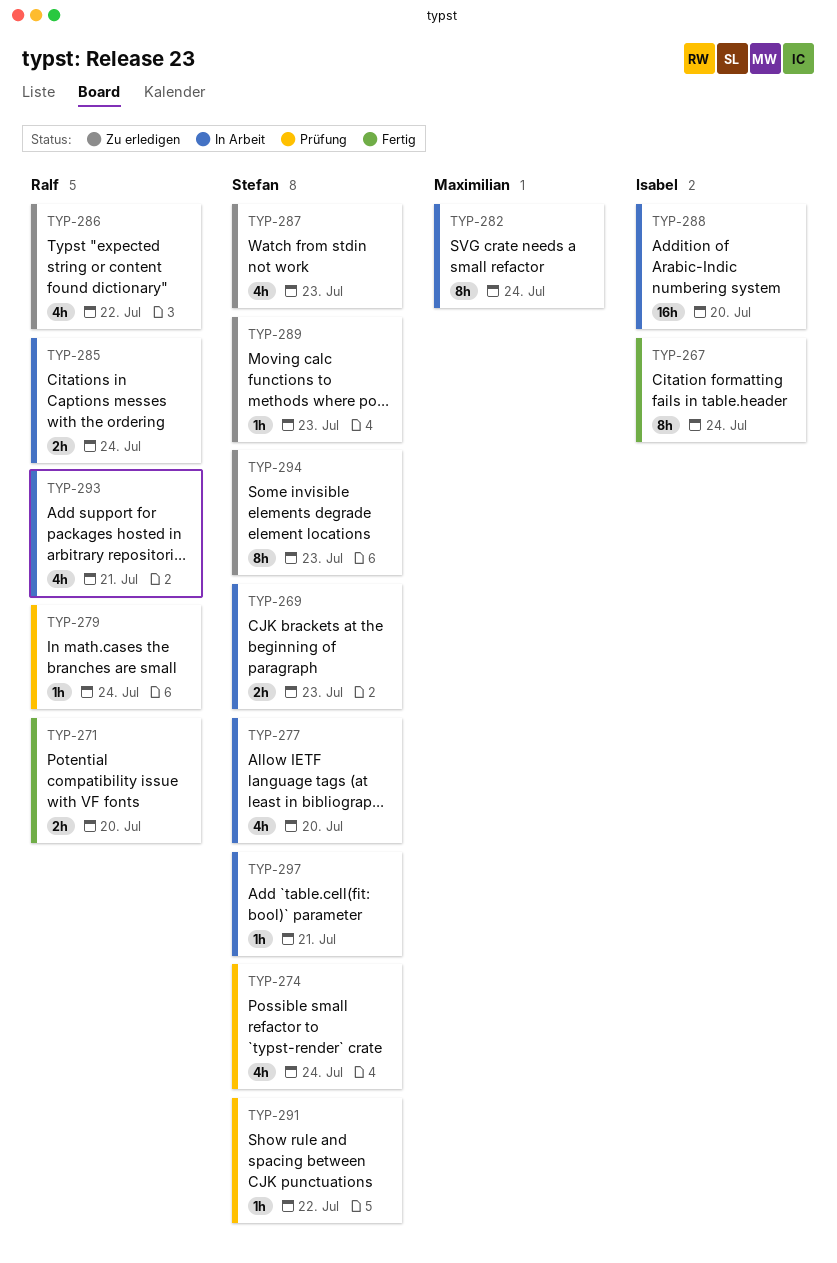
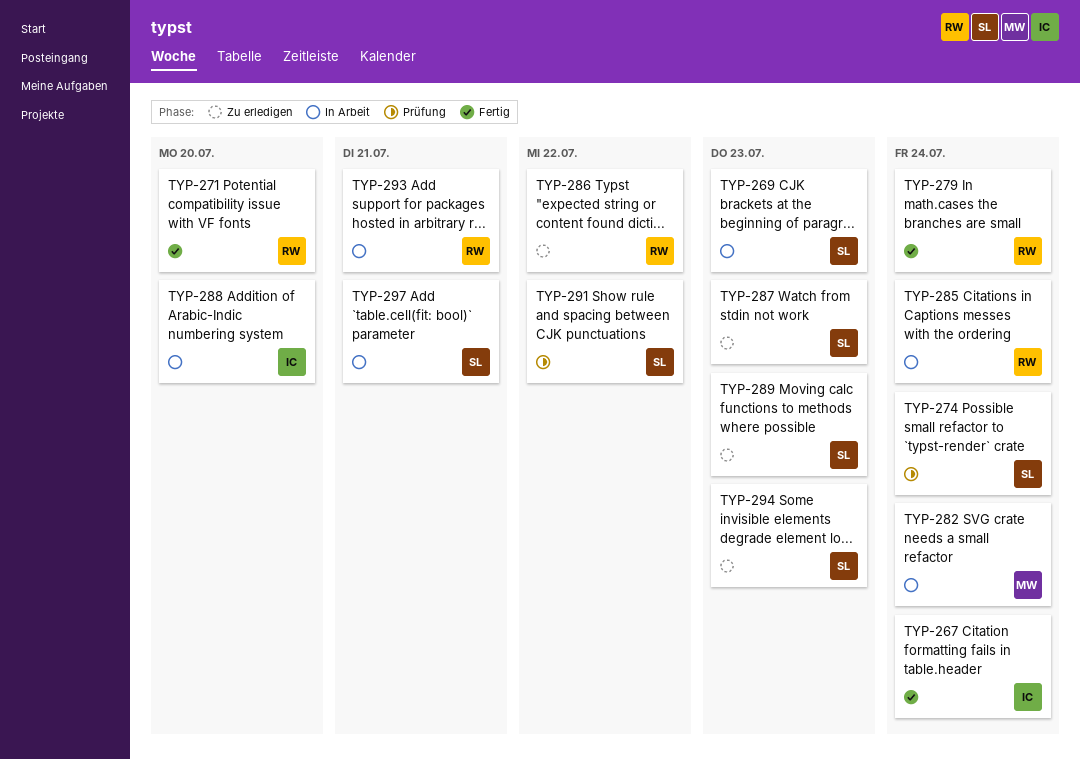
TYP-277: present -> none
TYP-279, status: Prüfung -> Fertig

